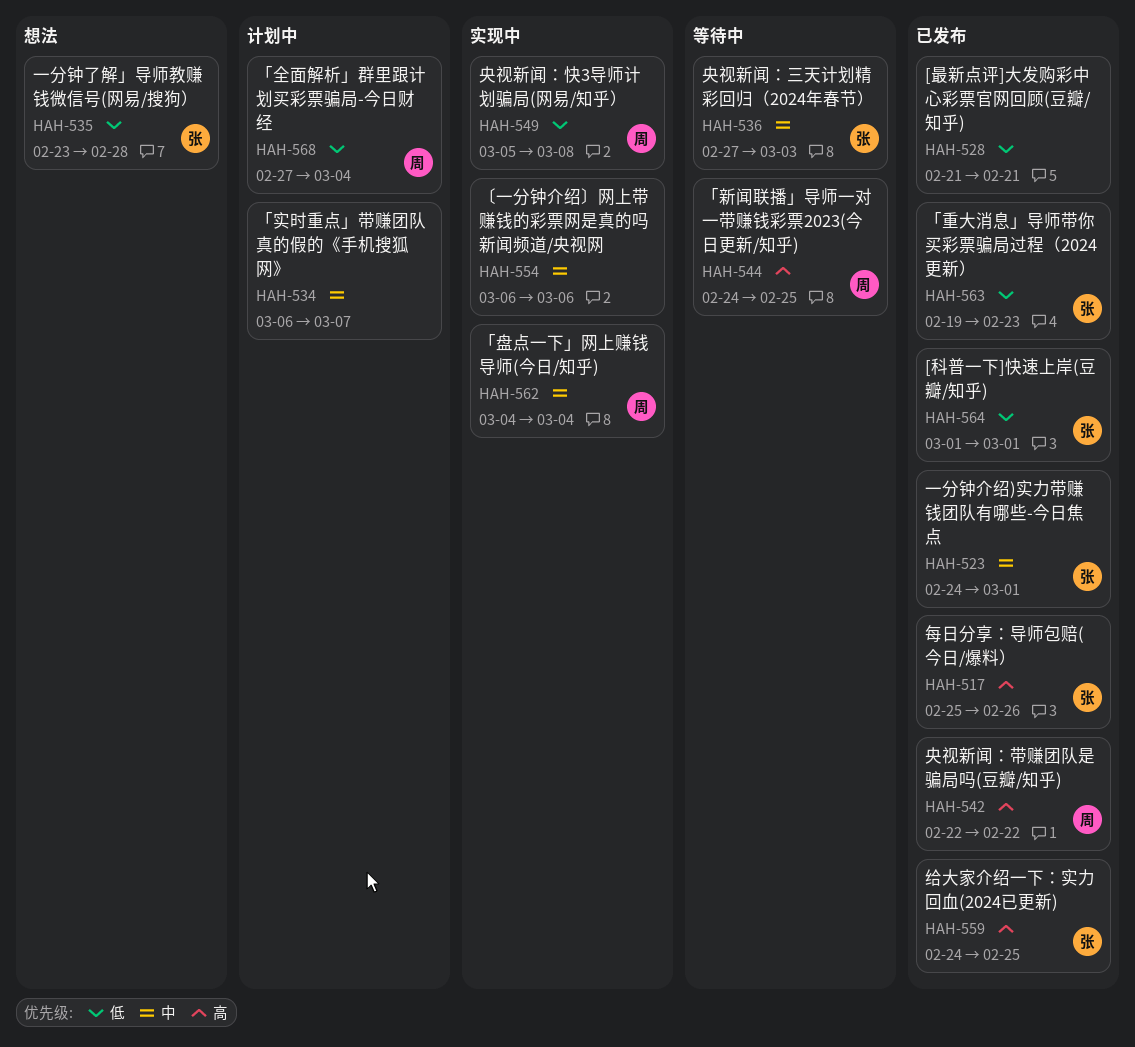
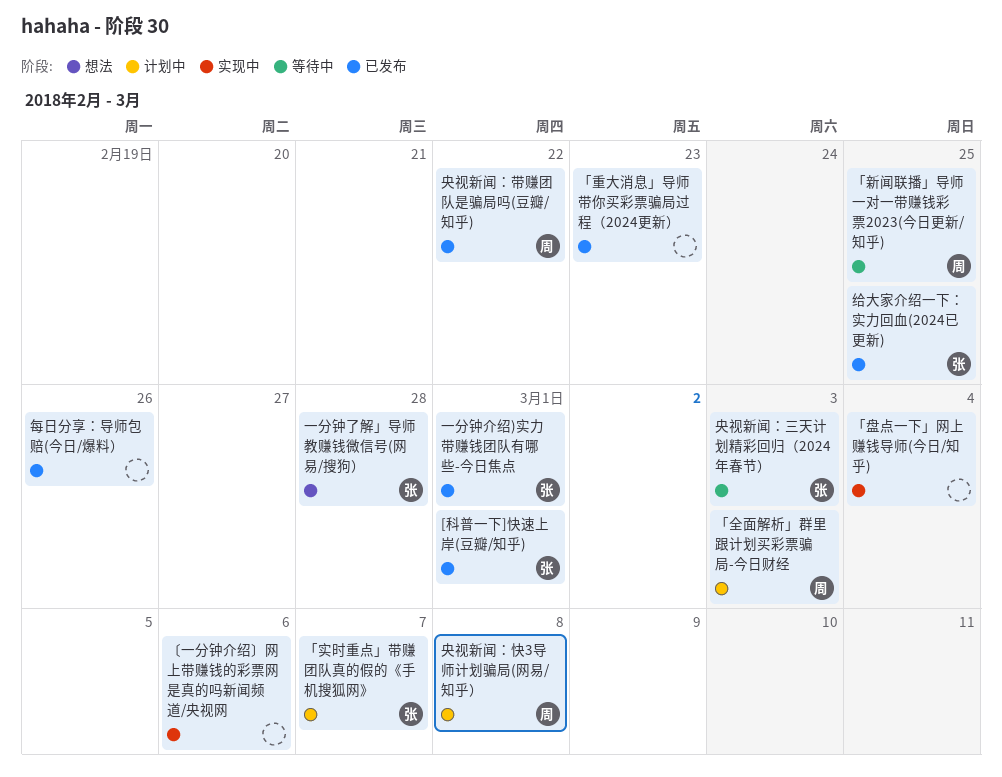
[最新点评]大发购彩中心彩票官网回顾(豆瓣/知乎): present -> none
「全面解析」群里跟计划买彩票骗局-今日财经, due: Mar 4 -> Mar 3
「实时重点」带赚团队真的假的《手机搜狐网》, owner: none -> 张
「盘点一下」网上赚钱导师(今日/知乎), owner: 周 -> none
「重大消息」导师带你买彩票骗局过程（2024更新）, owner: 张 -> none
央视新闻：快3导师计划骗局(网易/知乎）, status: 实现中 -> 计划中
每日分享：导师包赔(今日/爆料）, owner: 张 -> none

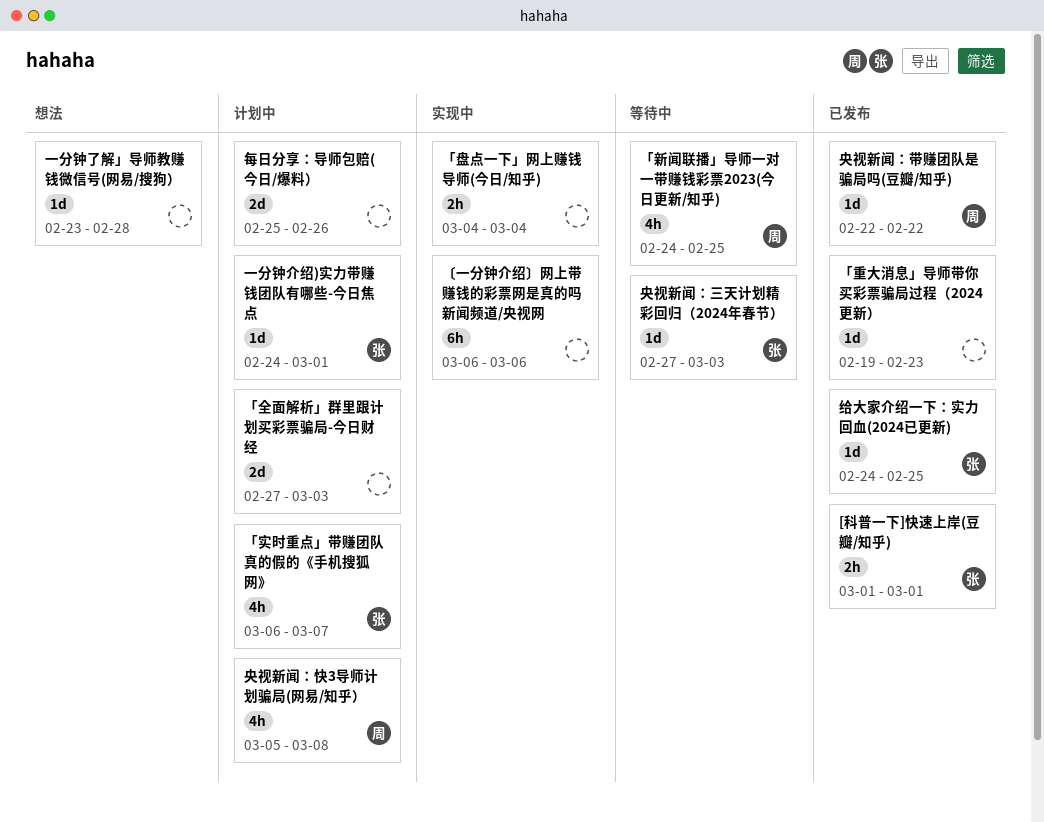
「全面解析」群里跟计划买彩票骗局-今日财经, owner: 周 -> none
一分钟了解」导师教赚钱微信号(网易/搜狗）, owner: 张 -> none
一分钟介绍)实力带赚钱团队有哪些-今日焦点, status: 已发布 -> 计划中
每日分享：导师包赔(今日/爆料）, status: 已发布 -> 计划中

